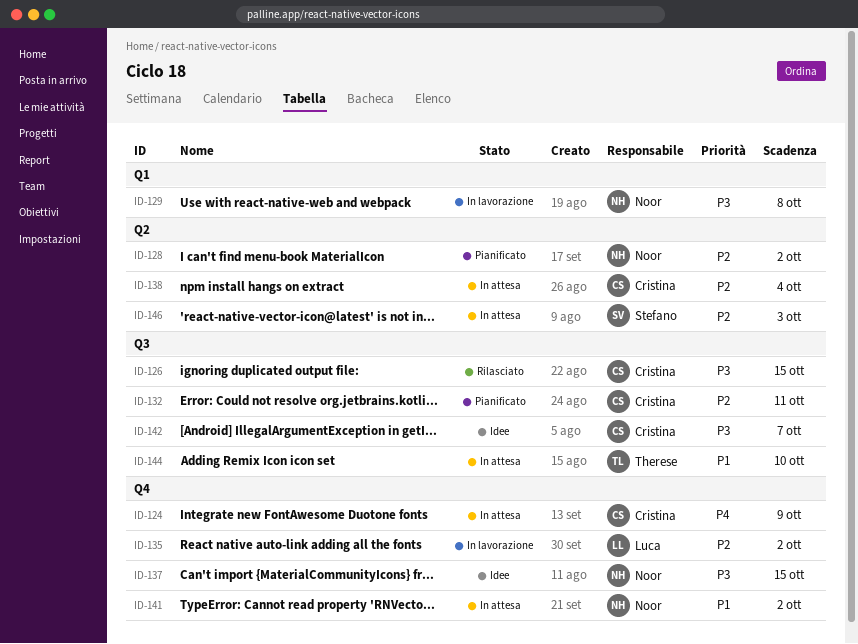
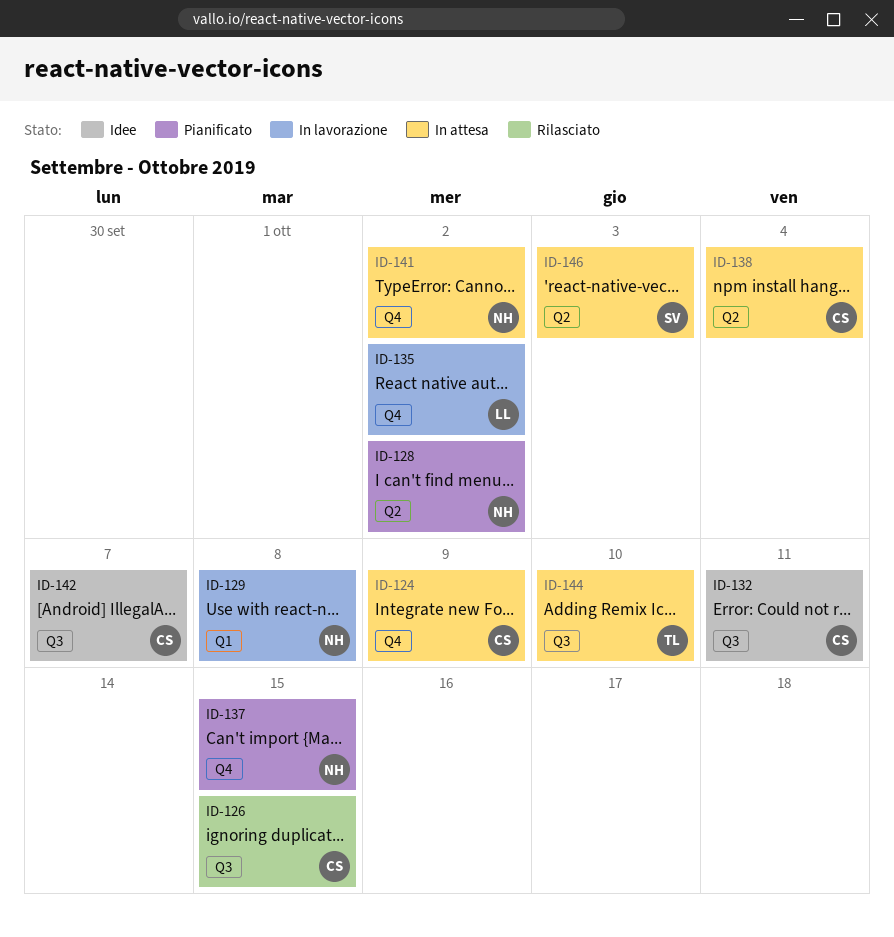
ID-132, status: Pianificato -> Idee
ID-137, status: Idee -> Pianificato

